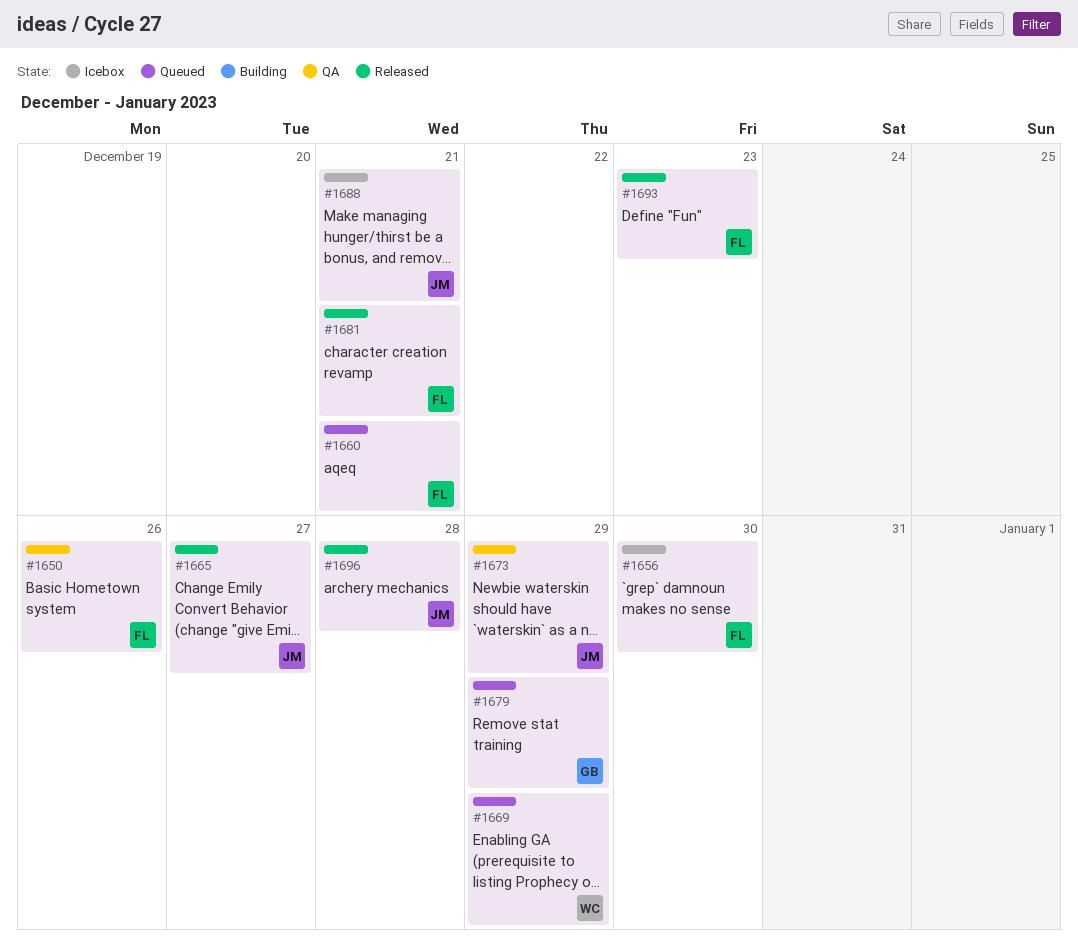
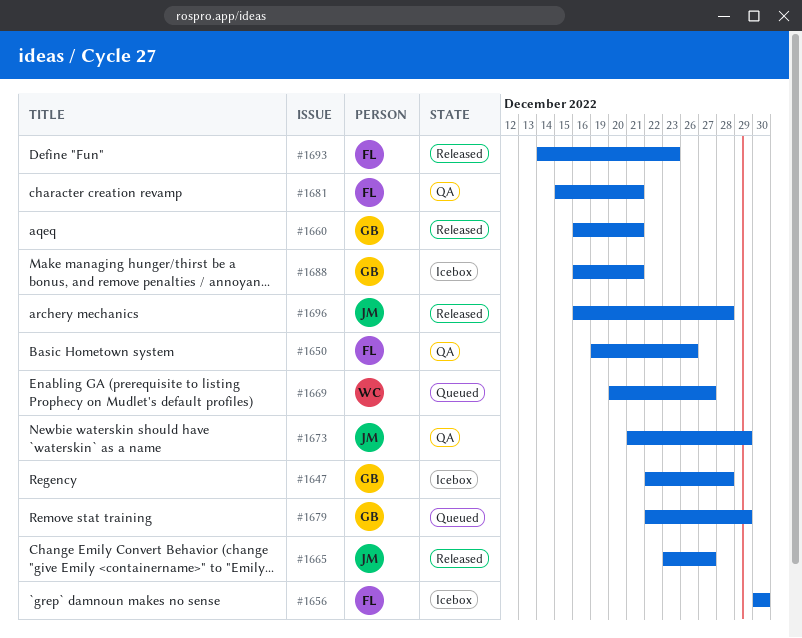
#1647: none -> present
#1660, status: Queued -> Released
#1660, owner: FL -> GB
#1669, due: Dec 29 -> Dec 27
#1681, status: Released -> QA
#1688, owner: JM -> GB

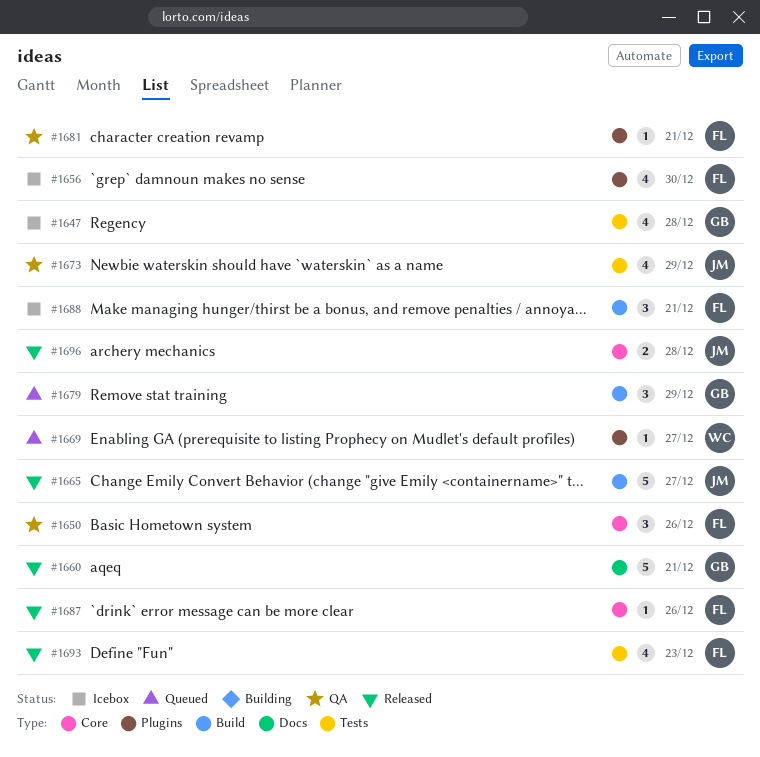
#1687: none -> present
#1688, owner: GB -> FL

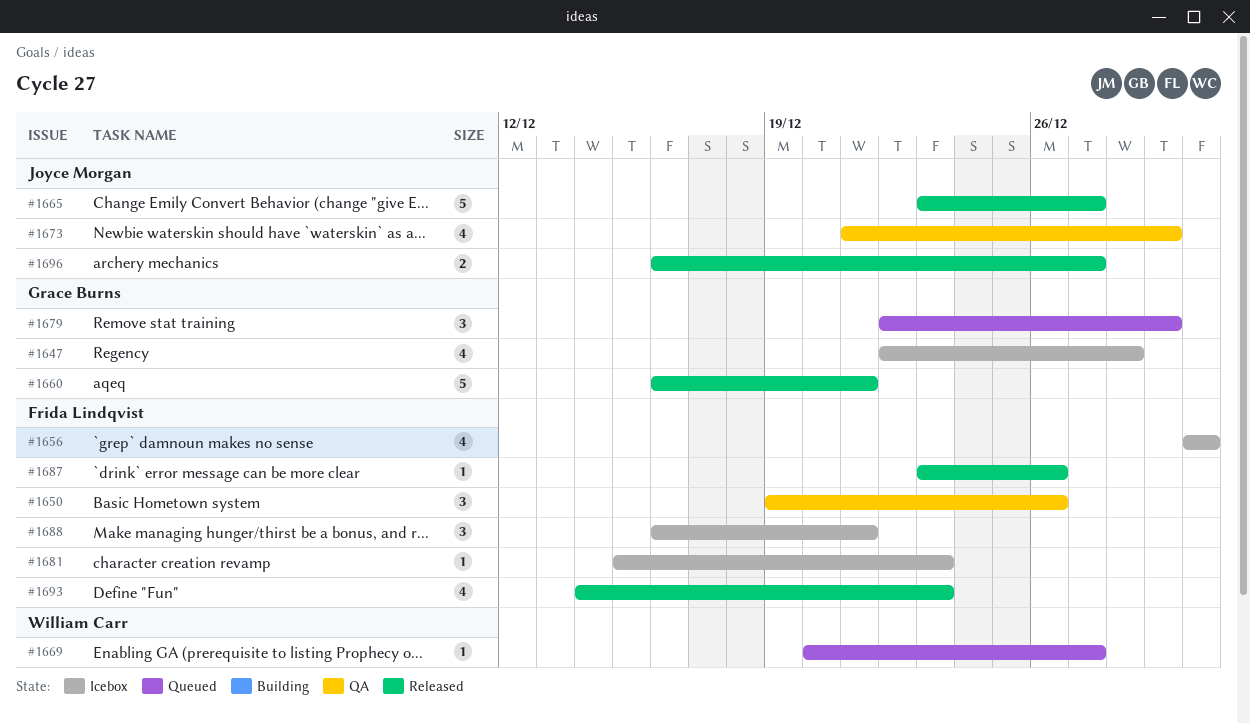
#1681, status: QA -> Icebox
#1681, due: Dec 21 -> Dec 23
#1696, due: Dec 28 -> Dec 27

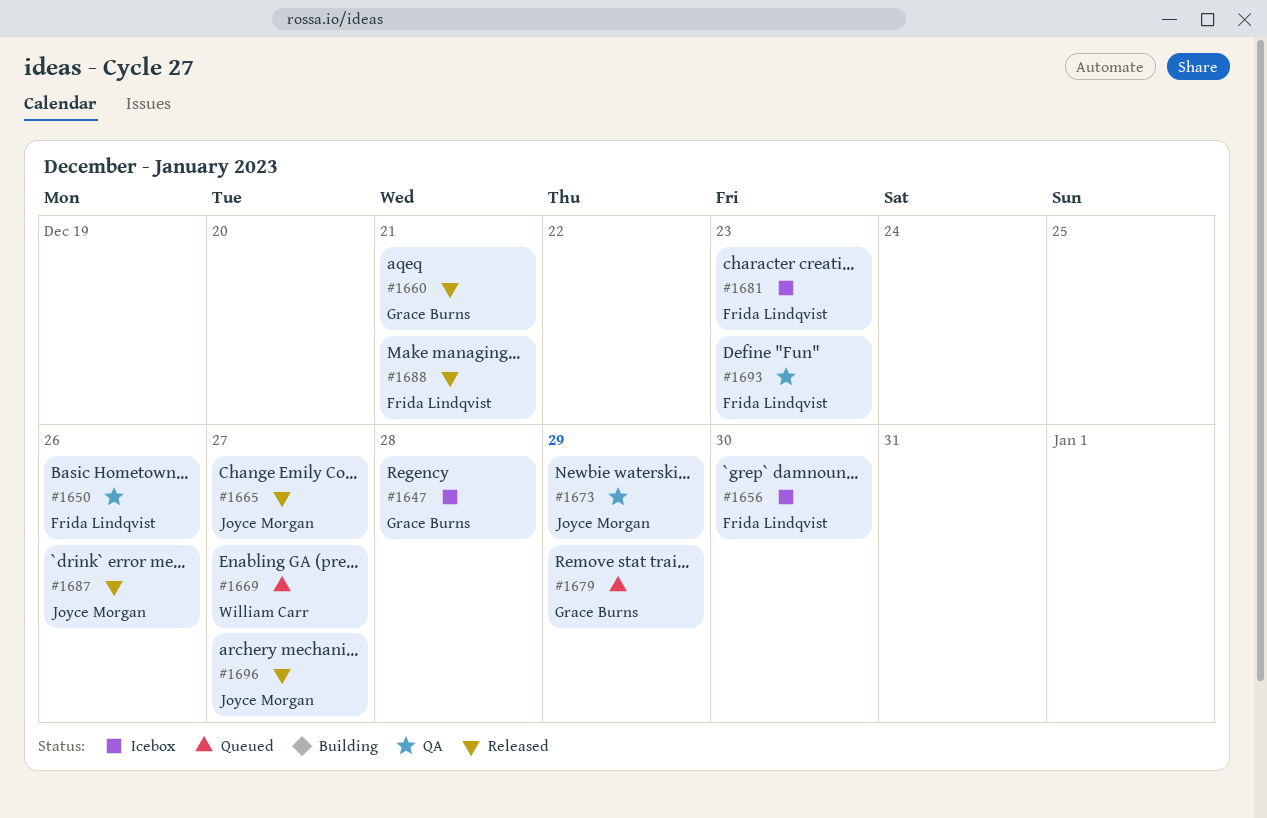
#1687, owner: Frida Lindqvist -> Joyce Morgan
#1688, status: Icebox -> Released
#1693, status: Released -> QA

